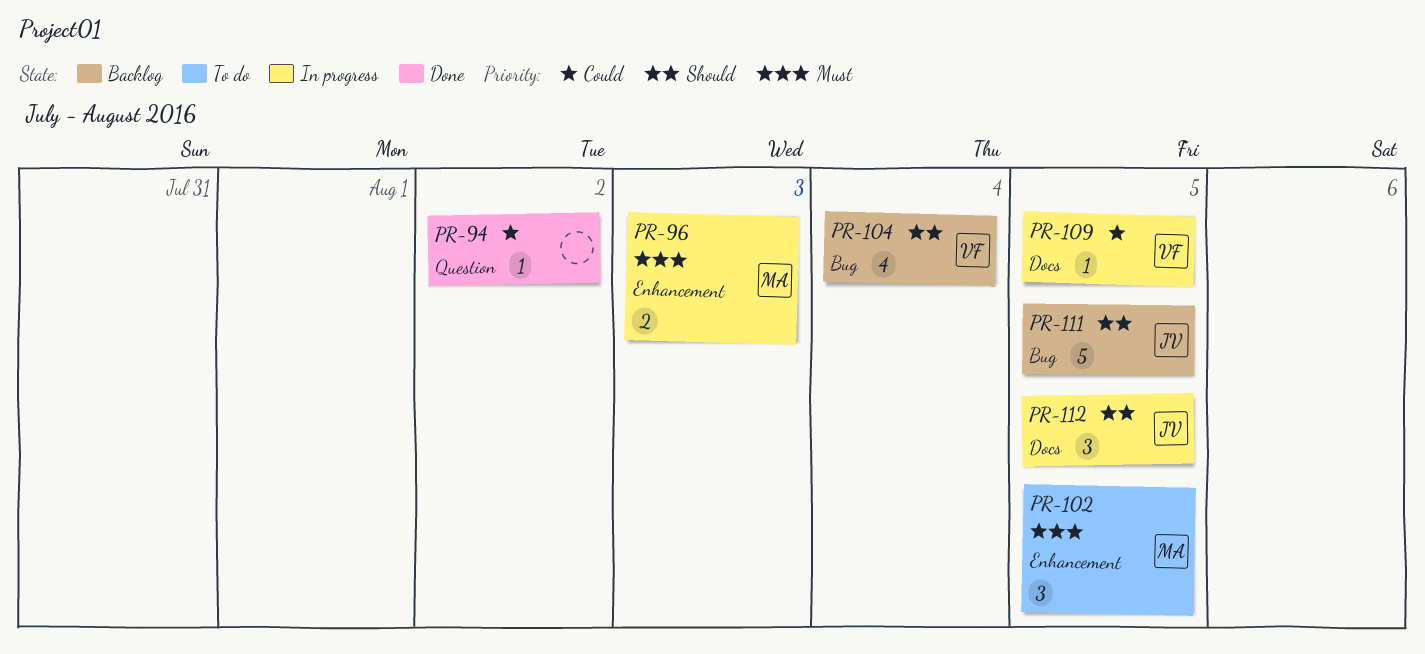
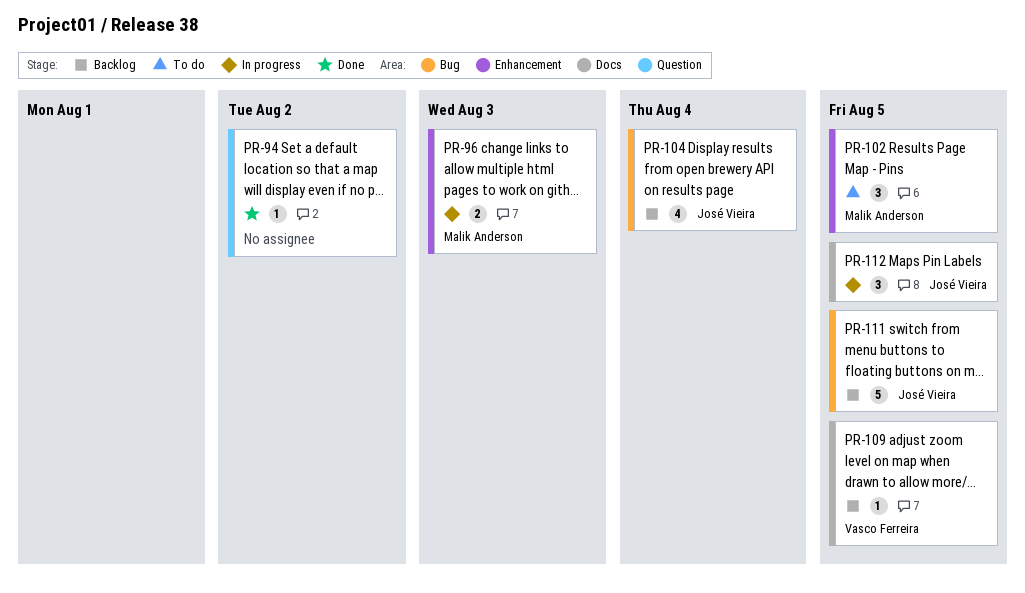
PR-104, owner: Vasco Ferreira -> José Vieira
PR-109, status: In progress -> Backlog

